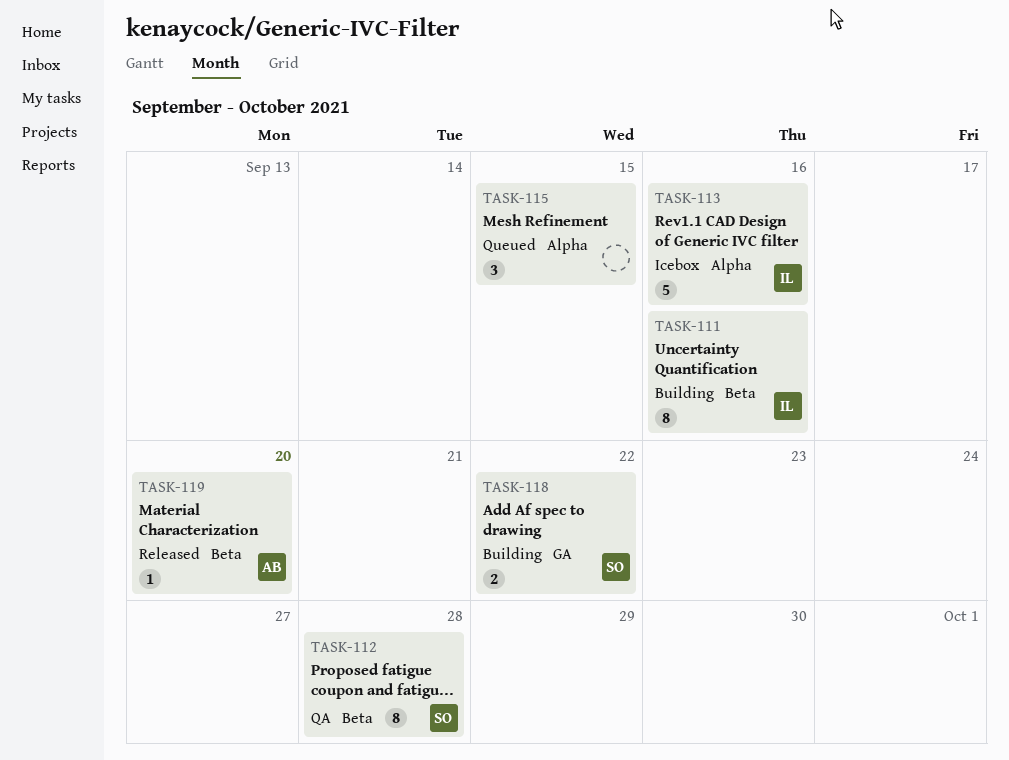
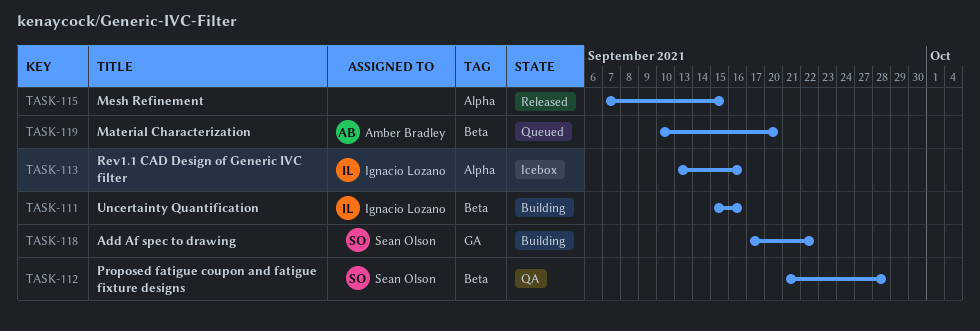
TASK-115, status: Queued -> Released
TASK-119, status: Released -> Queued

